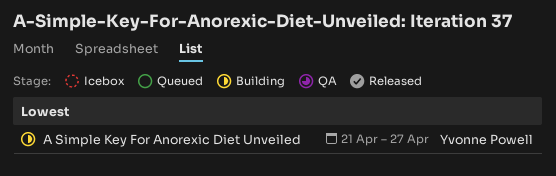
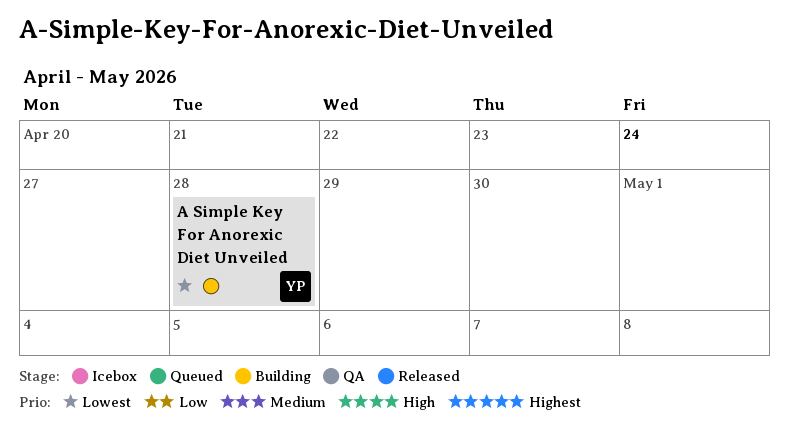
A Simple Key For Anorexic Diet Unveiled, due: Apr 27 -> Apr 28

